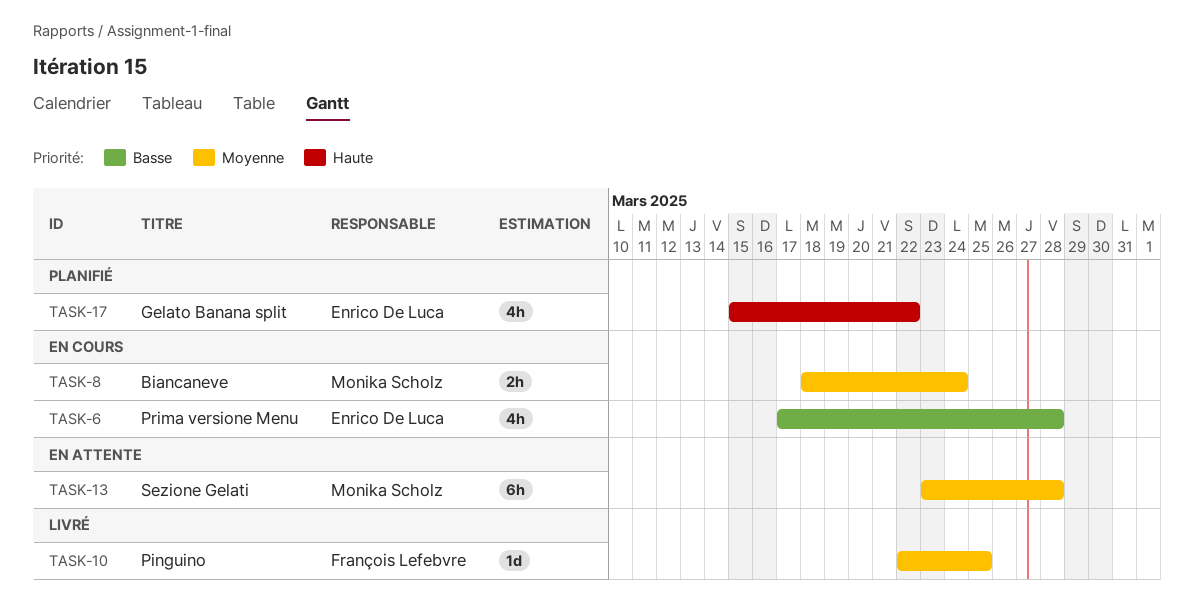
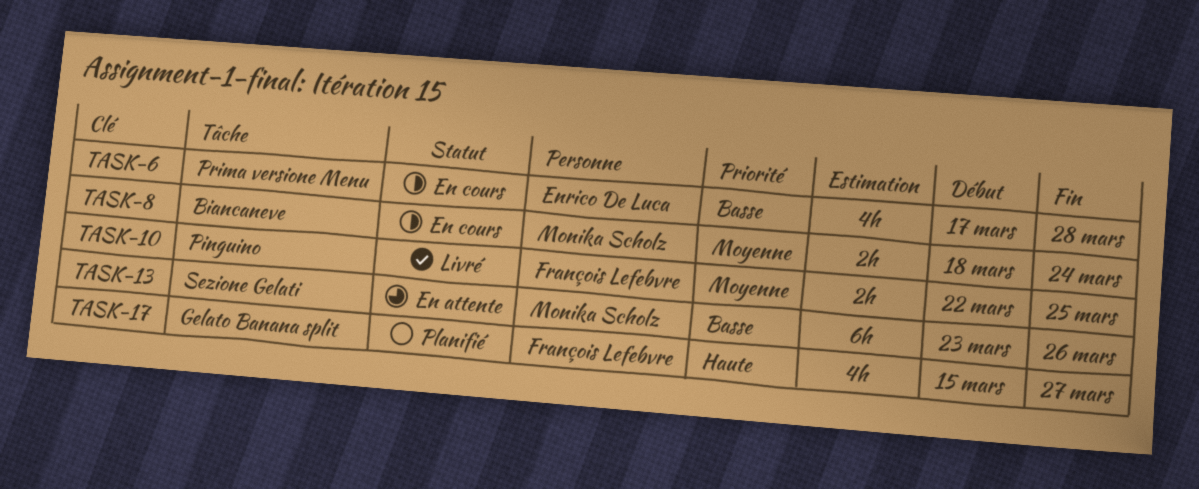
TASK-10, estimate: 1d -> 2h
TASK-13, priority: Moyenne -> Basse
TASK-13, due: Mar 28 -> Mar 26
TASK-17, owner: Enrico De Luca -> François Lefebvre
TASK-17, due: Mar 22 -> Mar 27

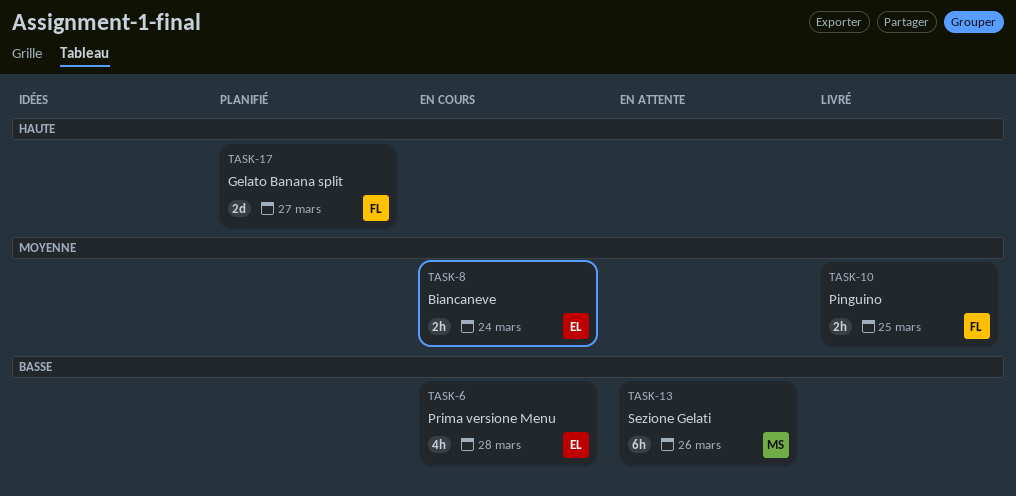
TASK-8, owner: Monika Scholz -> Enrico De Luca
TASK-17, estimate: 4h -> 2d

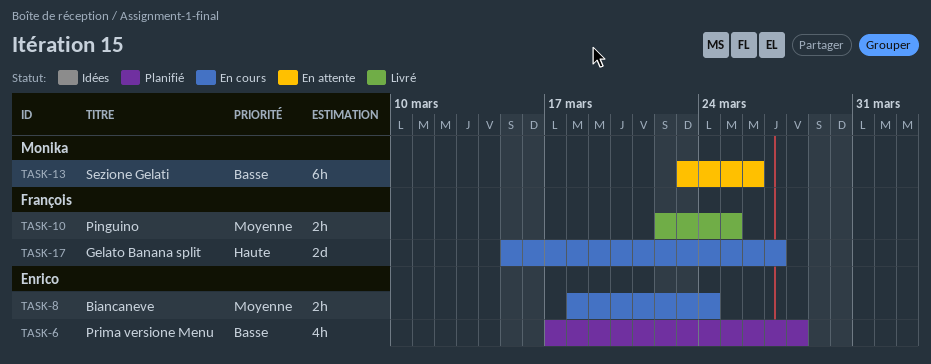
TASK-6, status: En cours -> Planifié
TASK-17, status: Planifié -> En cours

